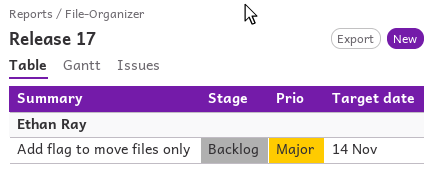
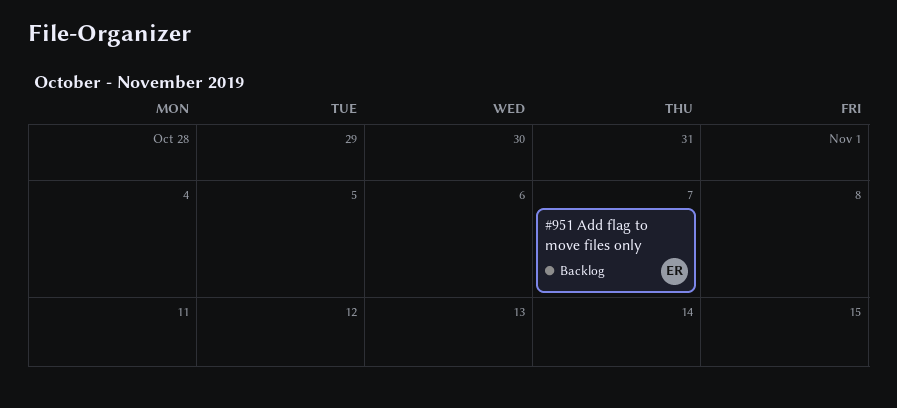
Add flag to move files only, due: Nov 14 -> Nov 7

